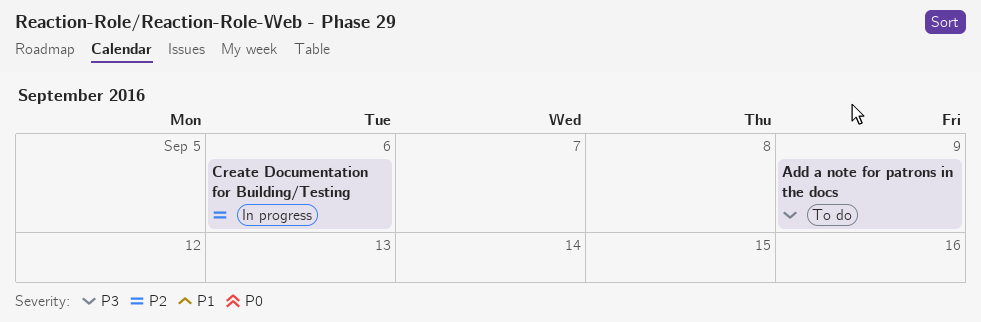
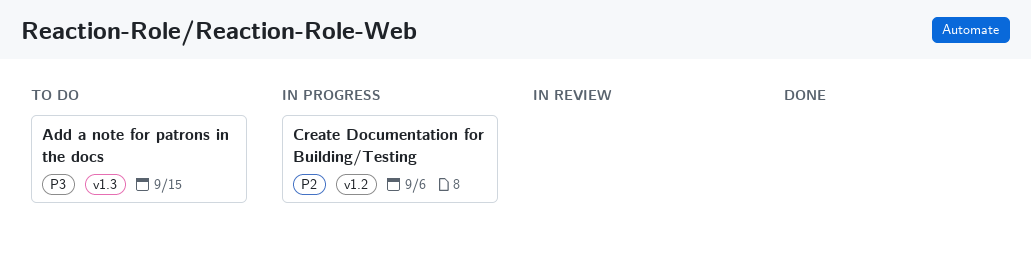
Add a note for patrons in the docs, due: Sep 9 -> Sep 15

